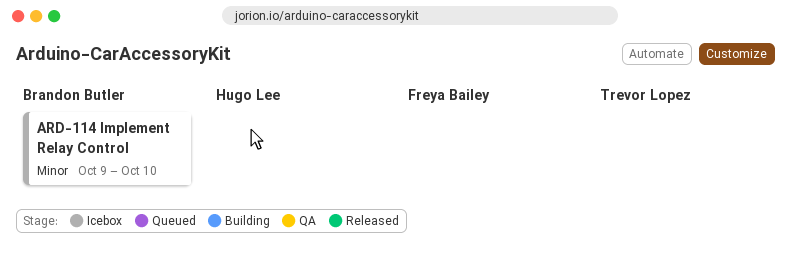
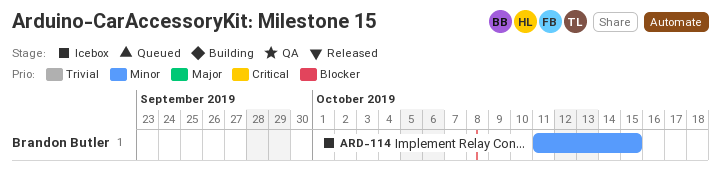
ARD-114, start: Oct 9 -> Oct 11
ARD-114, due: Oct 10 -> Oct 15

